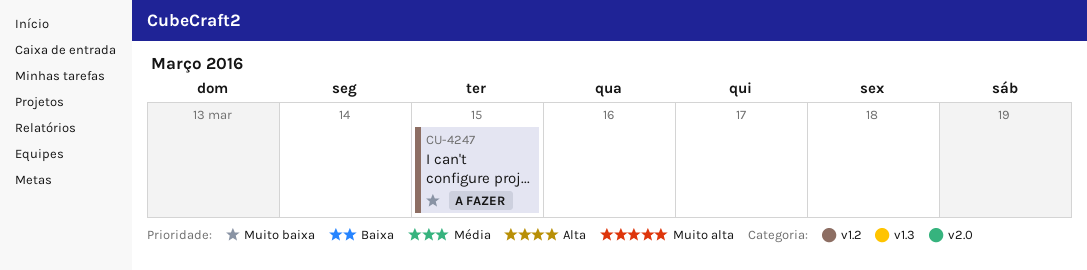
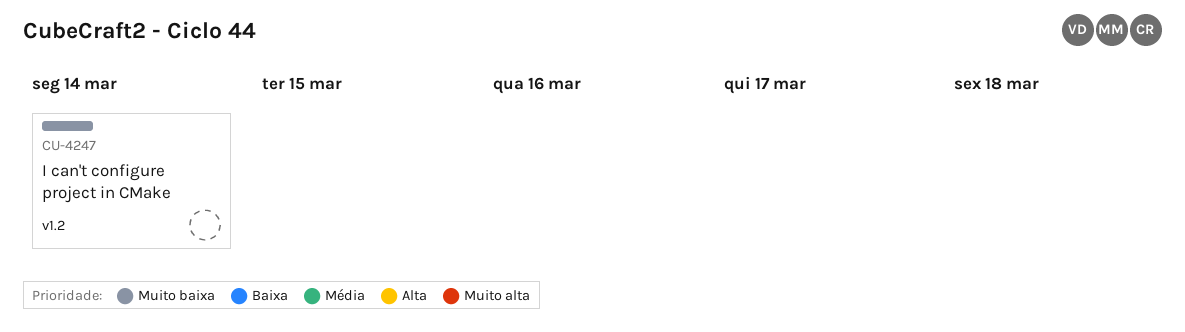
CU-4247, due: Mar 15 -> Mar 14

